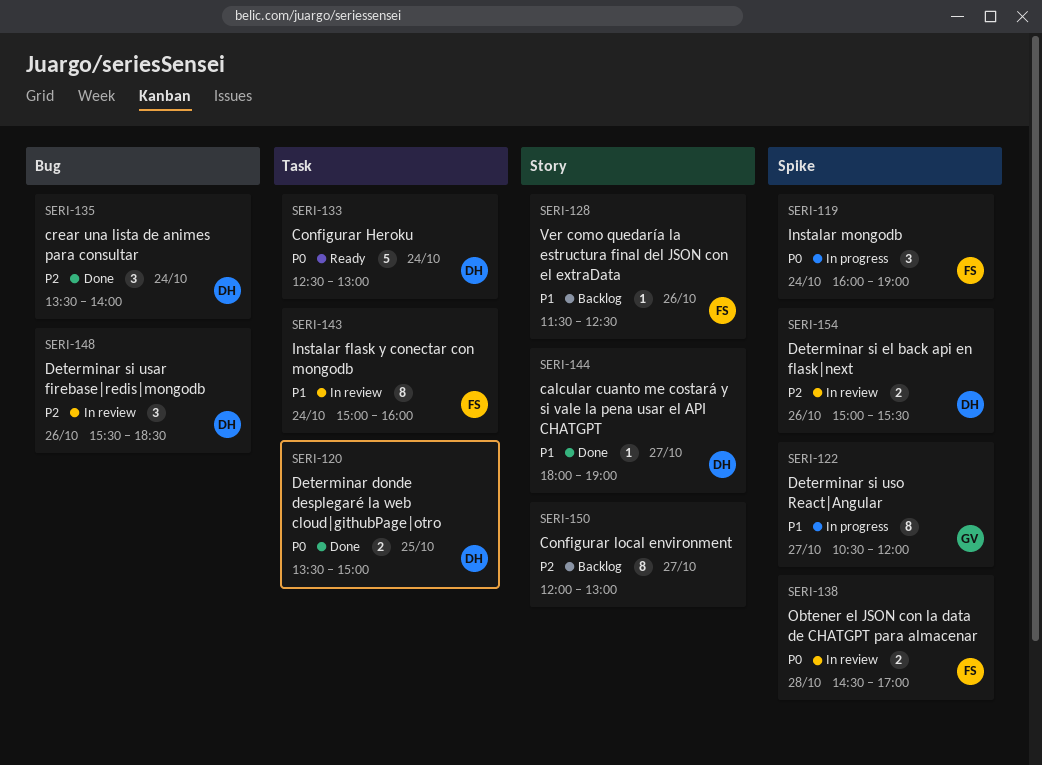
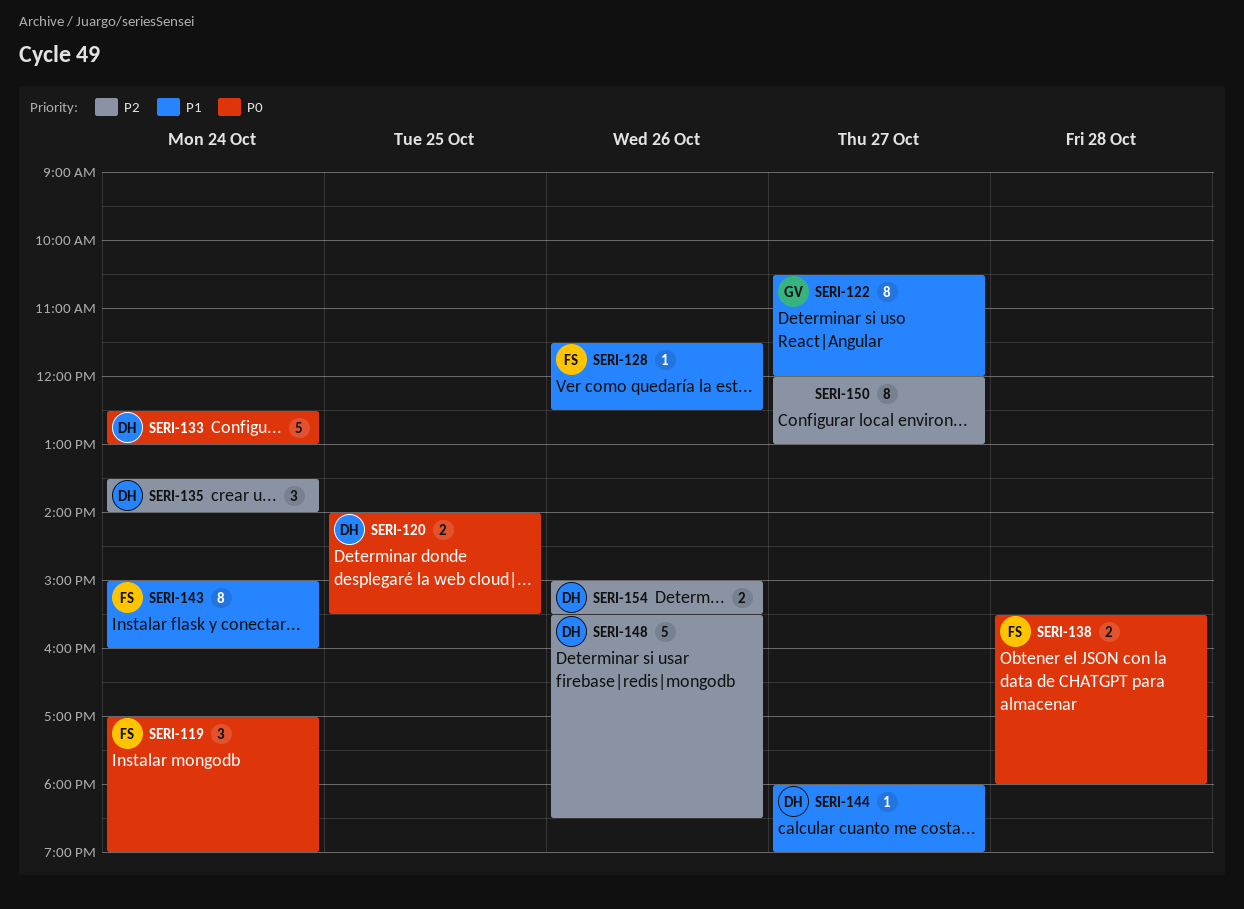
SERI-119, begins: 16:00 -> 17:00
SERI-120, begins: 13:30 -> 14:00
SERI-120, ends: 15:00 -> 15:30
SERI-138, begins: 14:30 -> 15:30
SERI-138, ends: 17:00 -> 18:00
SERI-148, estimate: 3 -> 5

